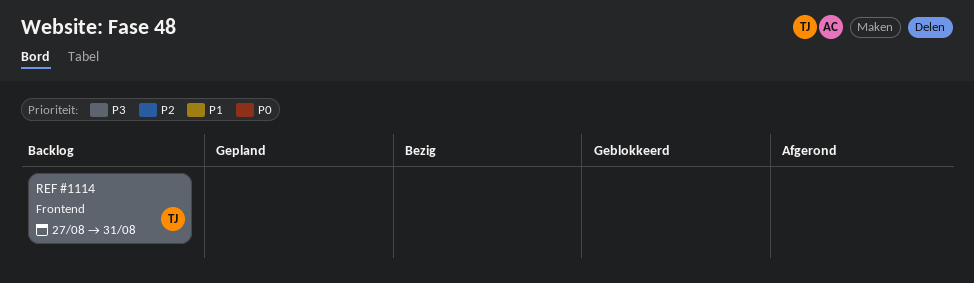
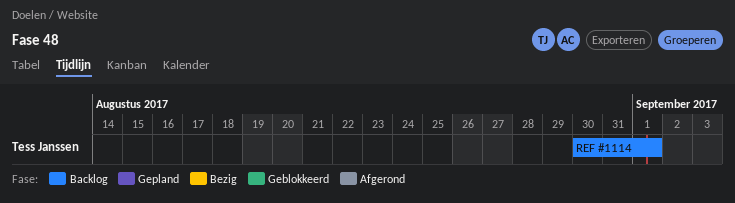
REF #1114, start: Aug 27 -> Aug 30
REF #1114, due: Aug 31 -> Sep 1

